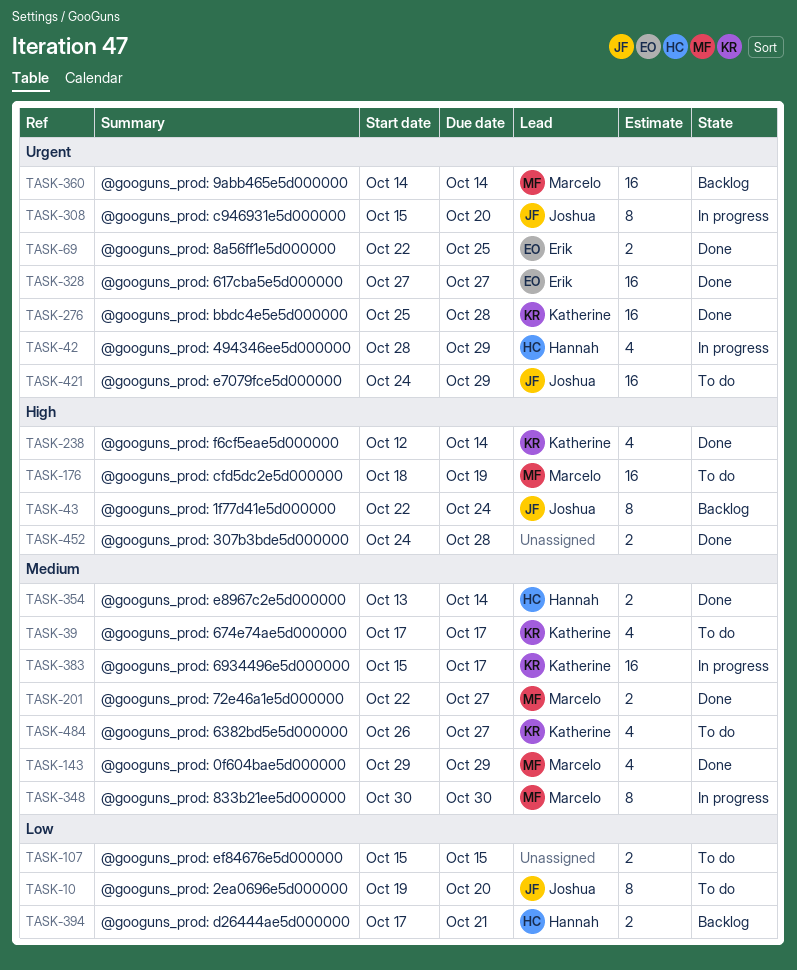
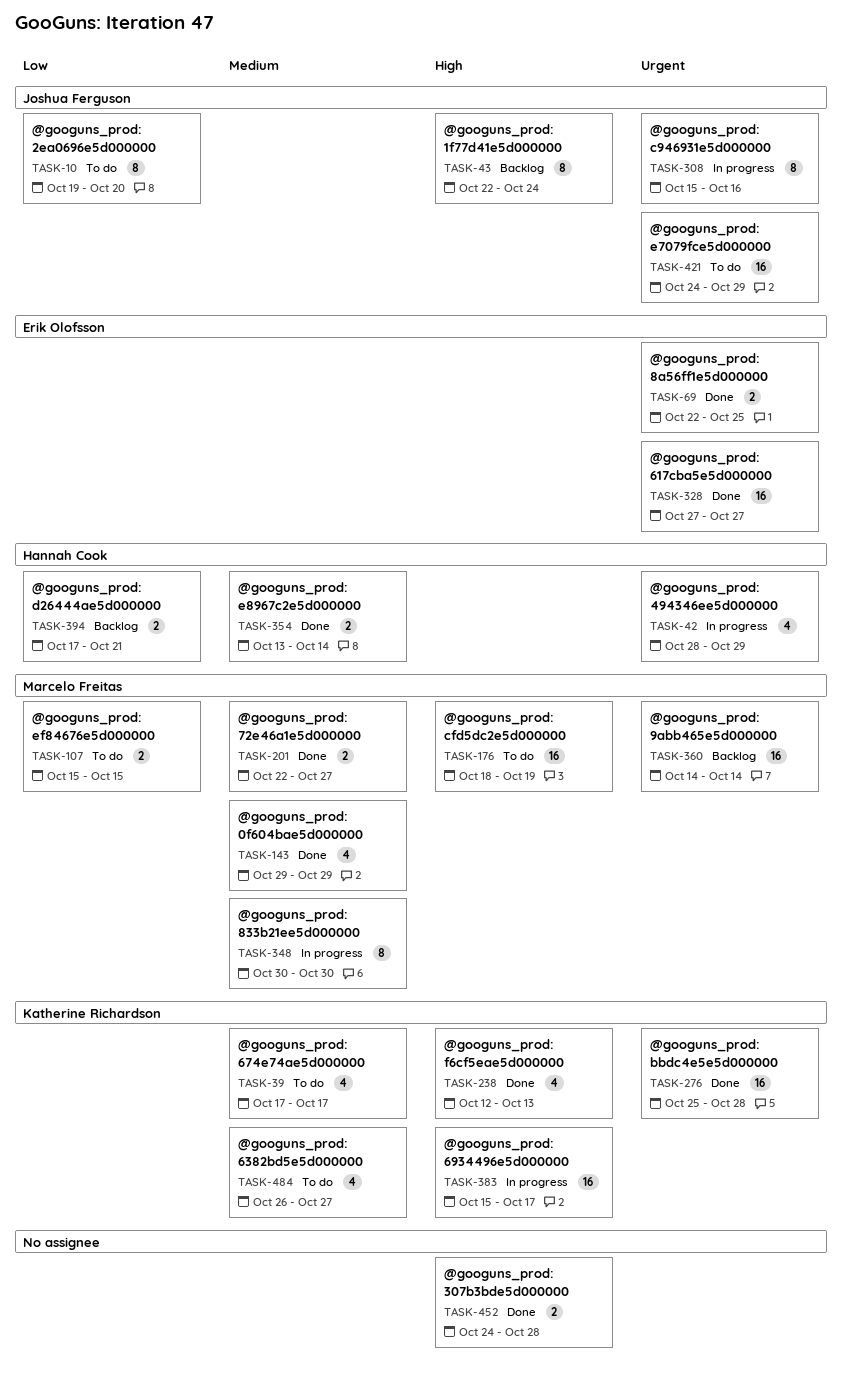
TASK-107, owner: none -> Marcelo Freitas
TASK-238, due: Oct 14 -> Oct 13
TASK-308, due: Oct 20 -> Oct 16
TASK-383, priority: Medium -> High

